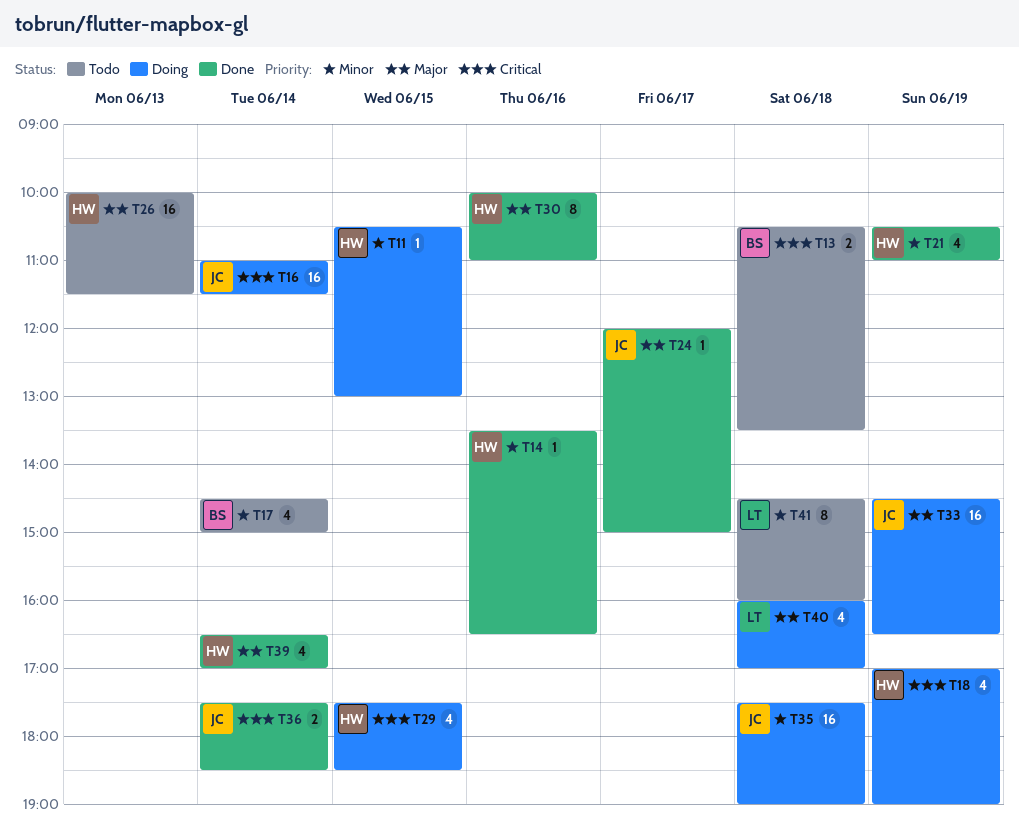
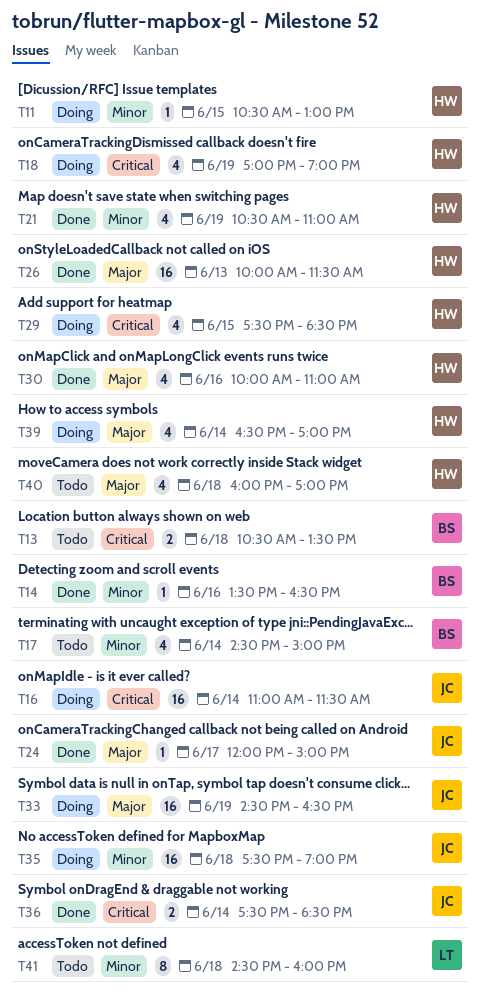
T14, owner: HW -> BS
T26, status: Todo -> Done
T30, estimate: 8 -> 4
T39, status: Done -> Doing
T40, status: Doing -> Todo
T40, owner: LT -> HW

